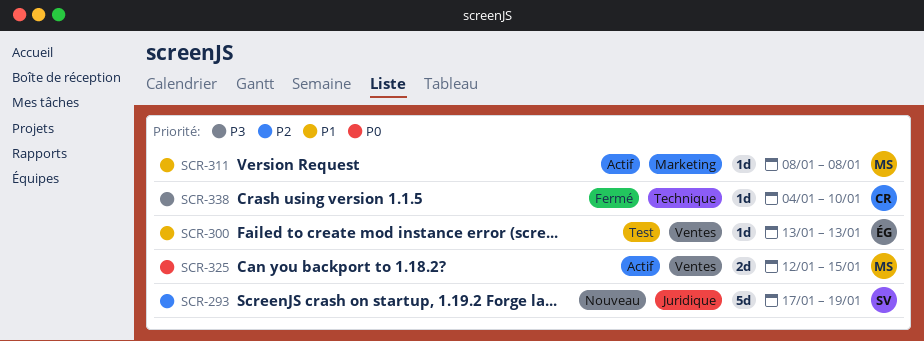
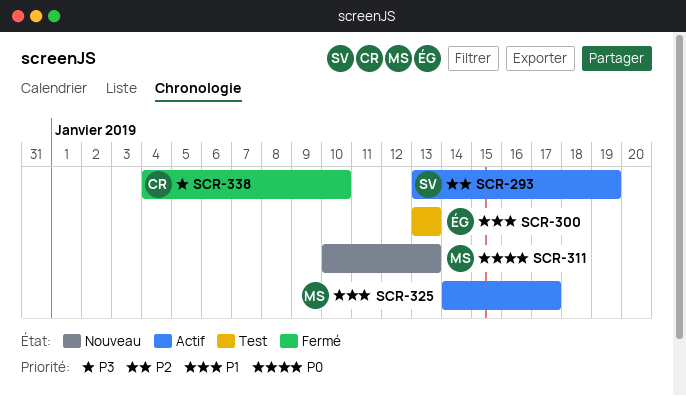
SCR-293, status: Nouveau -> Actif
SCR-293, start: Jan 17 -> Jan 13
SCR-311, status: Actif -> Nouveau
SCR-311, priority: P1 -> P0
SCR-311, start: Jan 8 -> Jan 10
SCR-311, due: Jan 8 -> Jan 13
SCR-325, priority: P0 -> P1
SCR-325, start: Jan 12 -> Jan 14
SCR-325, due: Jan 15 -> Jan 17

